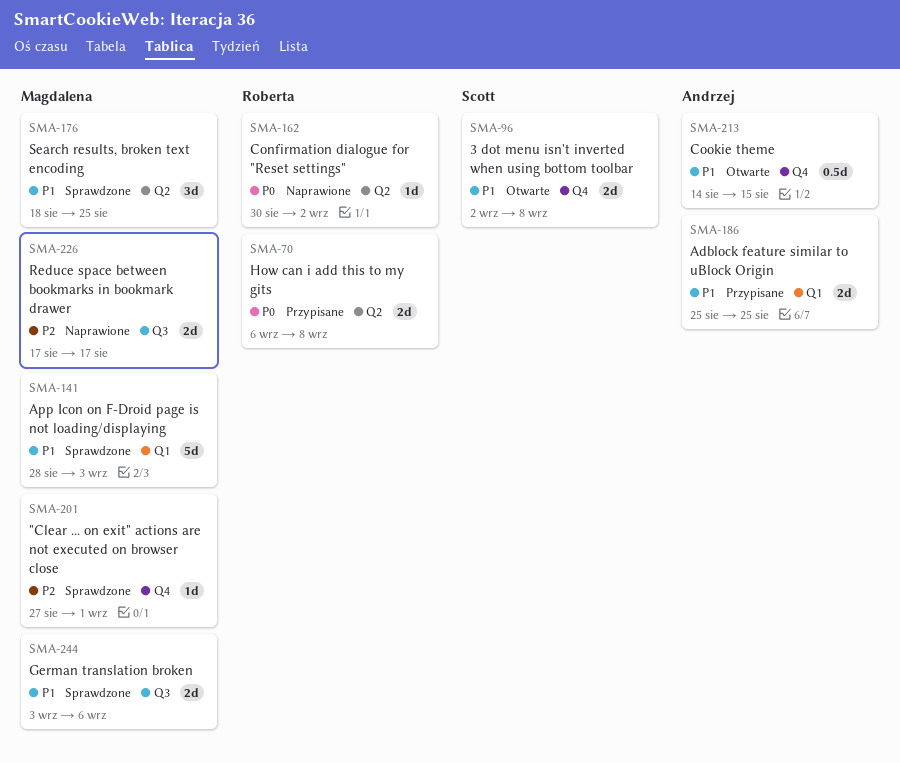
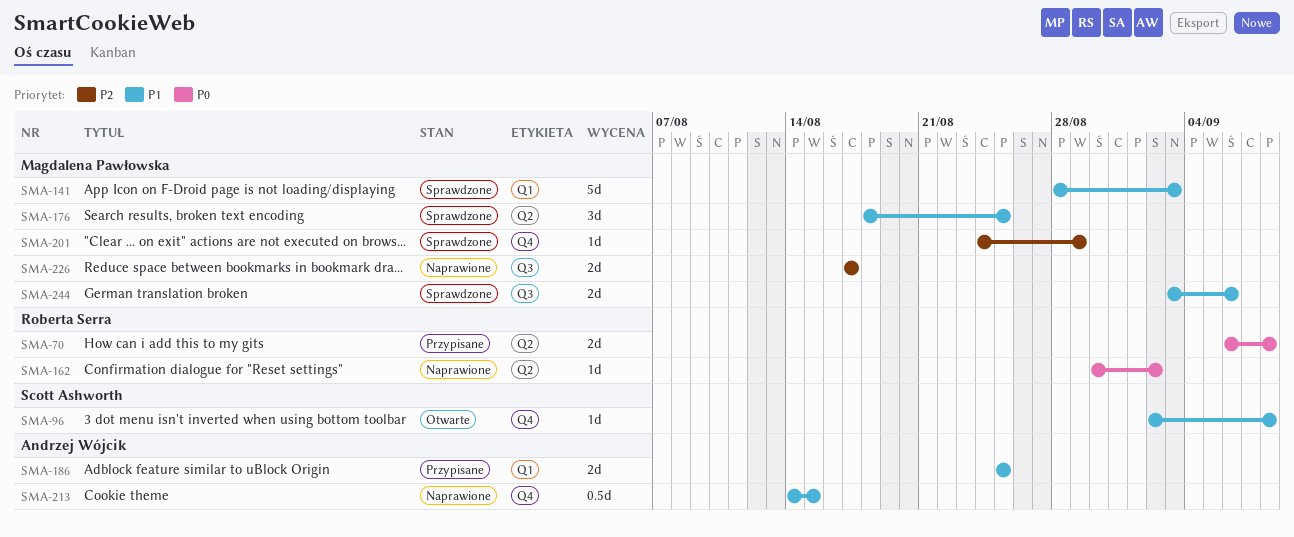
SMA-96, estimate: 2d -> 1d
SMA-201, start: Aug 27 -> Aug 24
SMA-201, due: Sep 1 -> Aug 29
SMA-213, status: Otwarte -> Naprawione

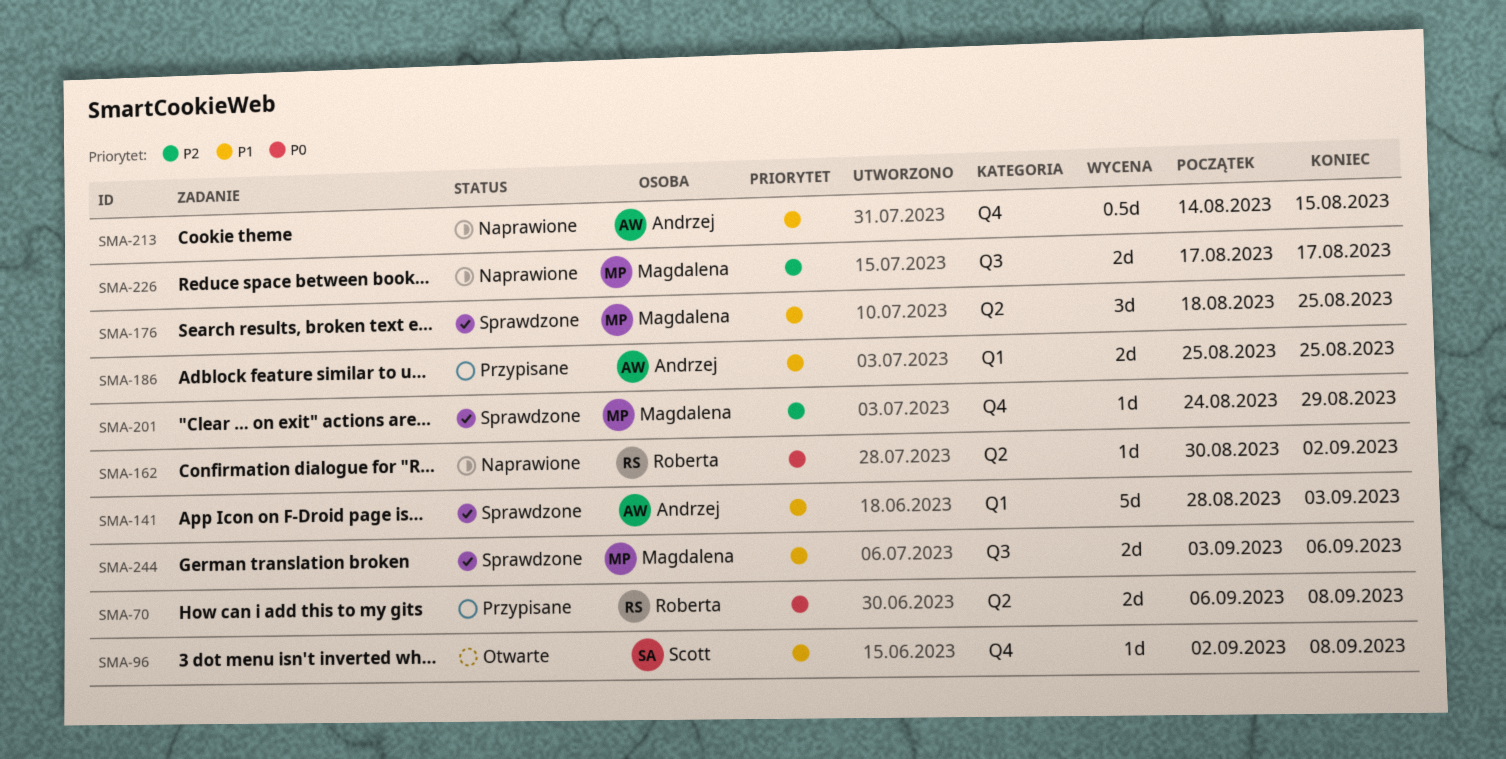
SMA-141, owner: Magdalena Pawłowska -> Andrzej Wójcik

